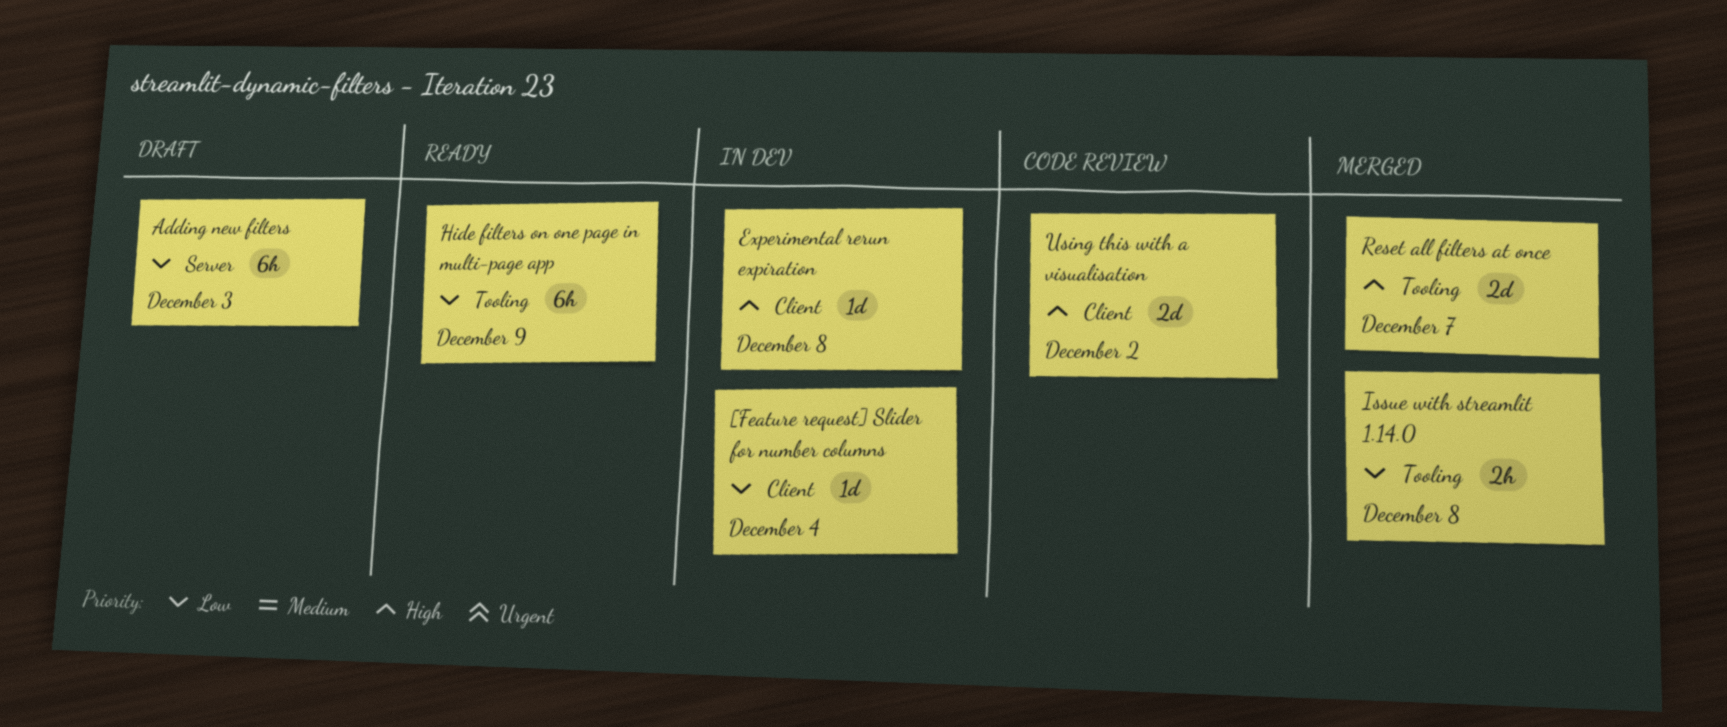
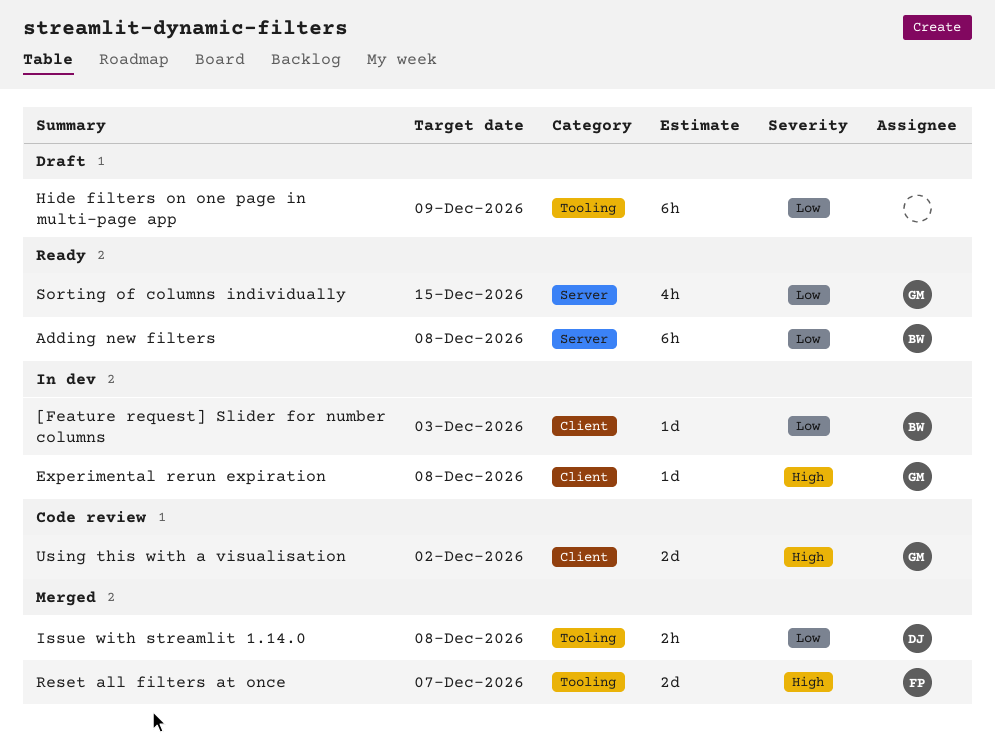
[Feature request] Slider for number columns, due: Dec 4 -> Dec 3
Adding new filters, status: Draft -> Ready
Adding new filters, due: Dec 3 -> Dec 8
Hide filters on one page in multi-page app, status: Ready -> Draft
Sorting of columns individually: none -> present

